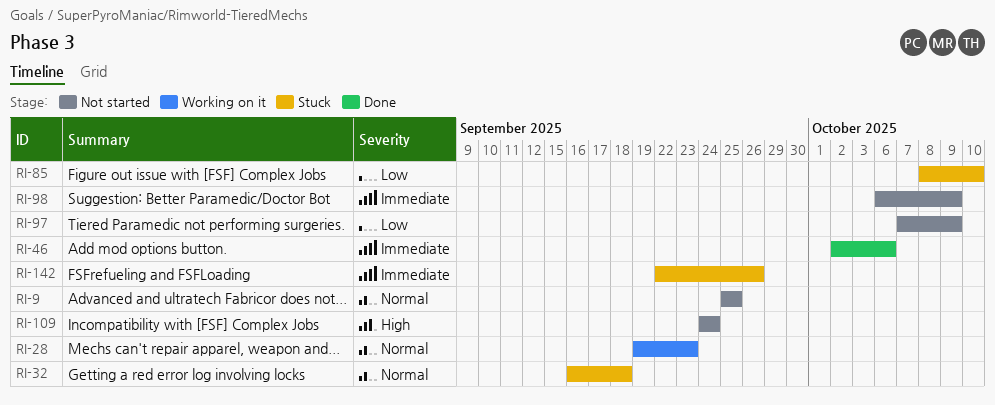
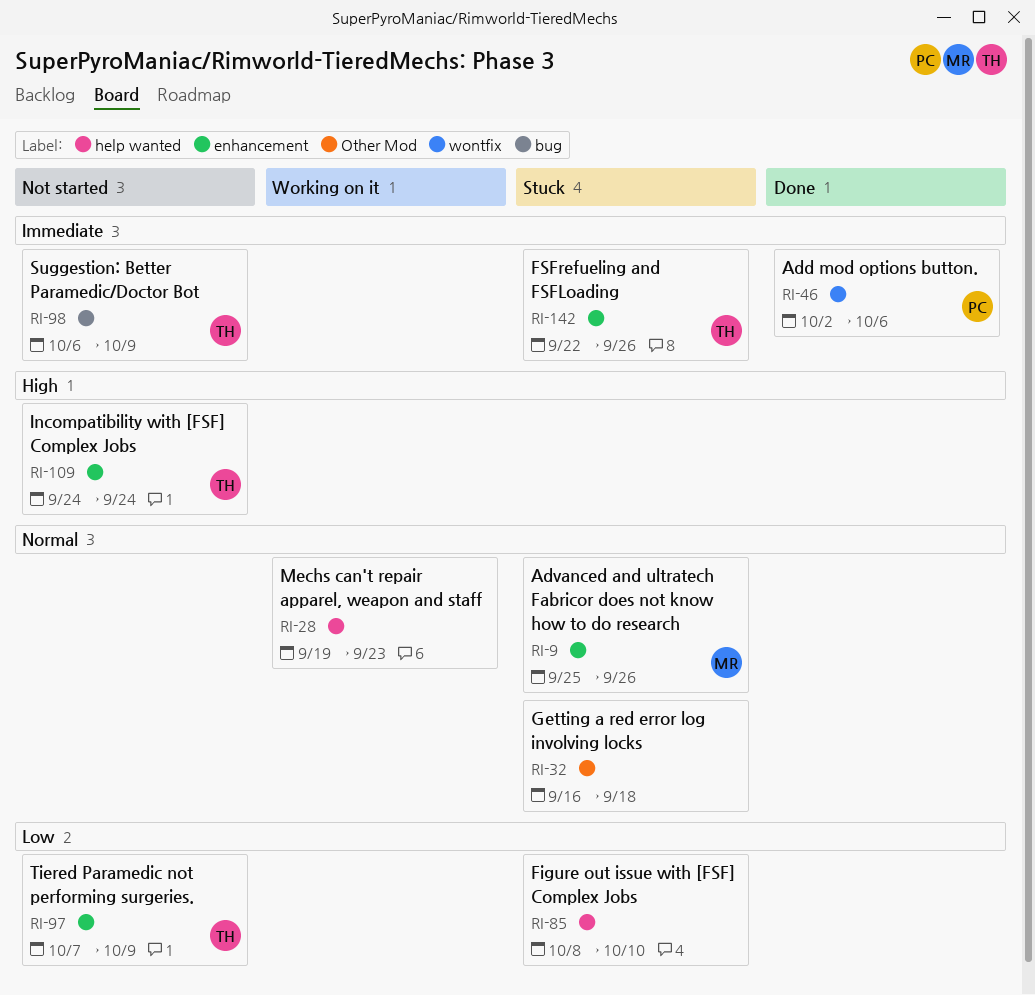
RI-9, status: Not started -> Stuck
RI-9, due: Sep 25 -> Sep 26

